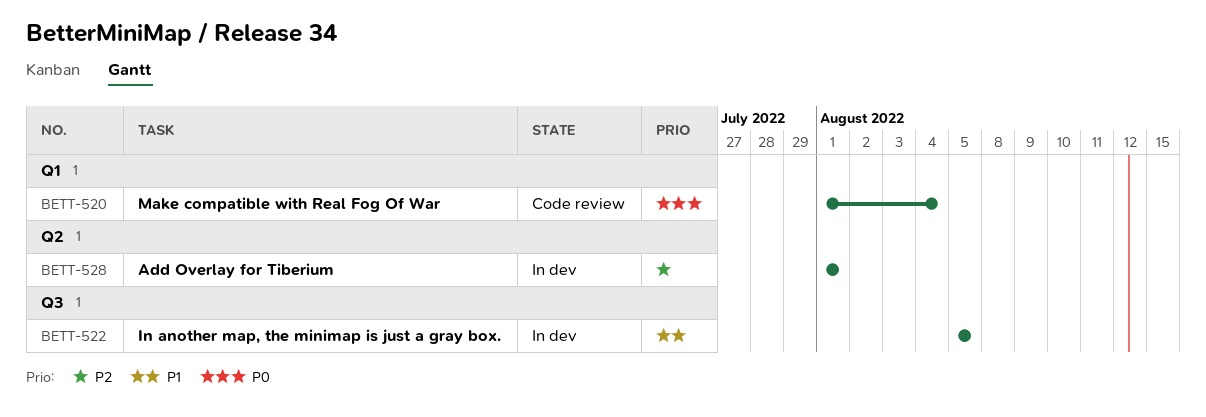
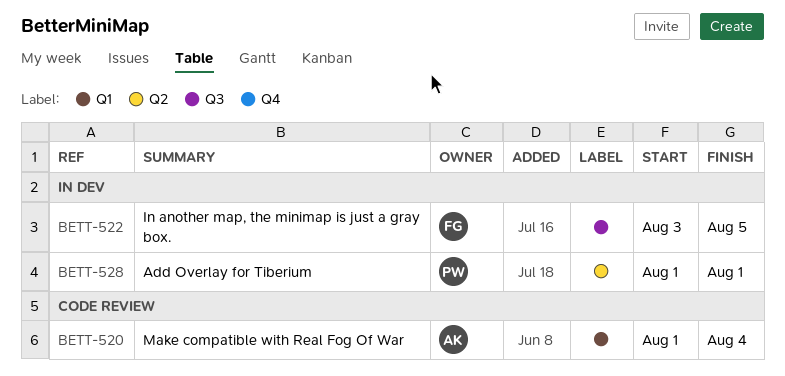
BETT-522, start: Aug 5 -> Aug 3

